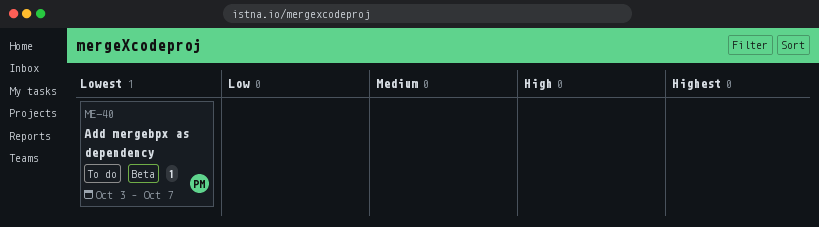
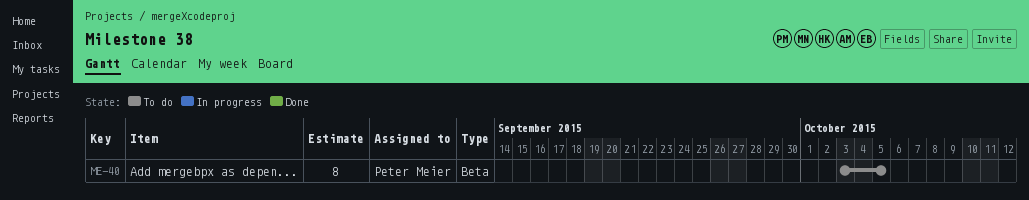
ME-40, estimate: 1 -> 8
ME-40, due: Oct 7 -> Oct 5

